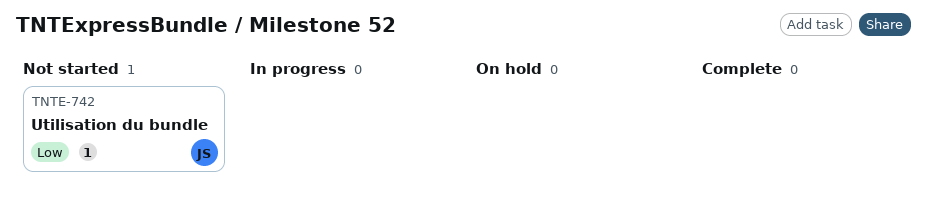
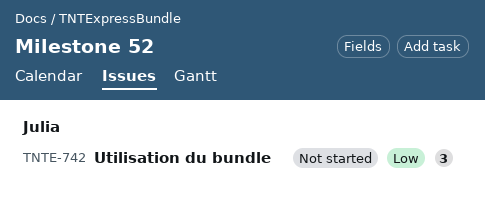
TNTE-742, estimate: 1 -> 3

